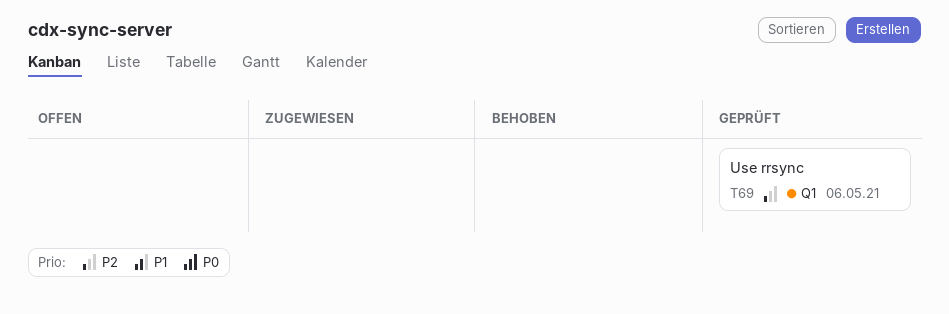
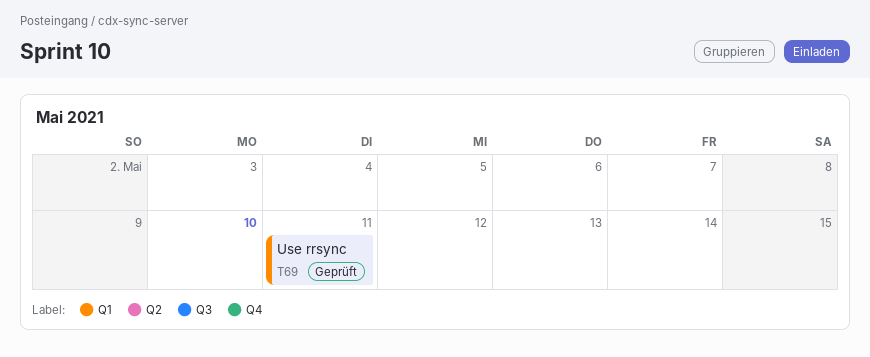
T69, due: May 6 -> May 11

